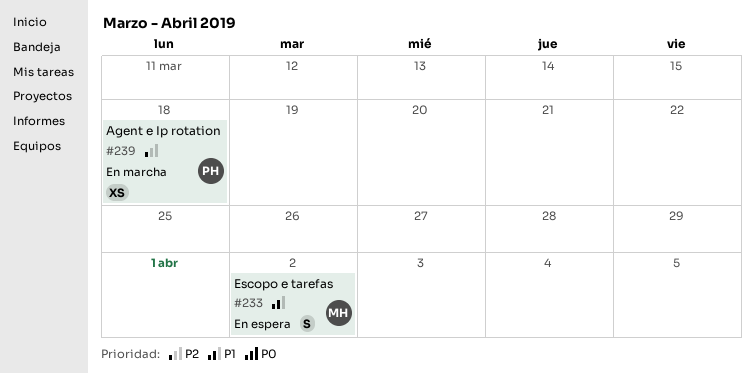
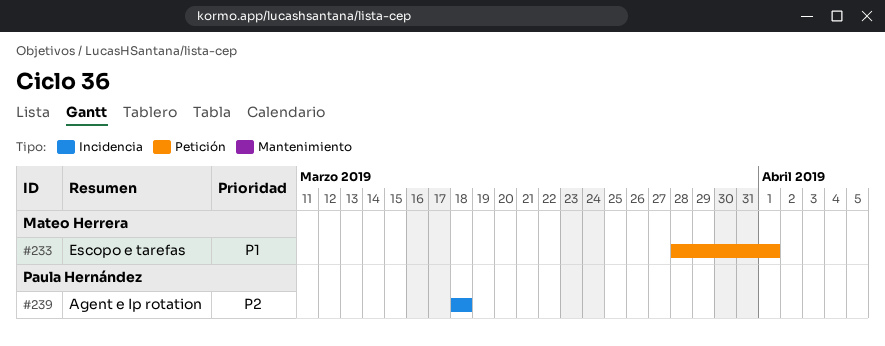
#233, due: Apr 2 -> Apr 1

